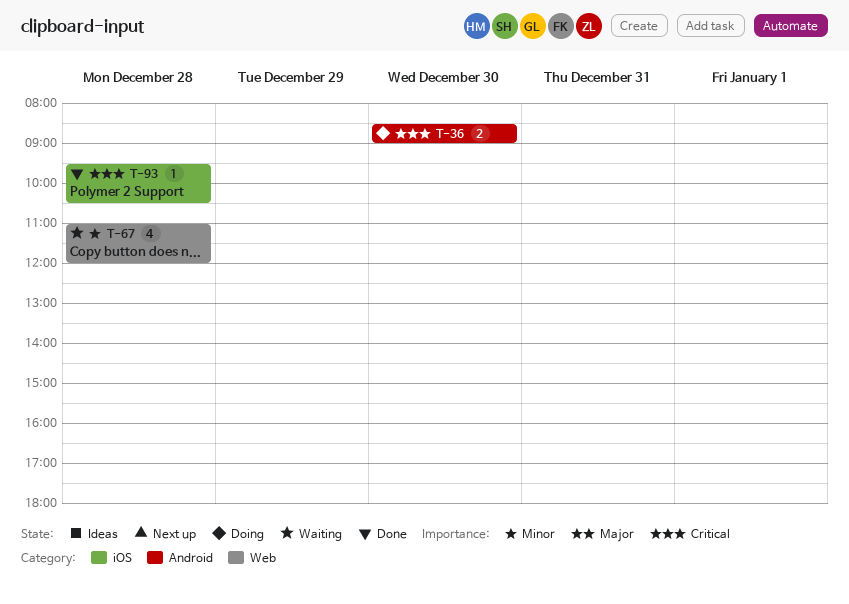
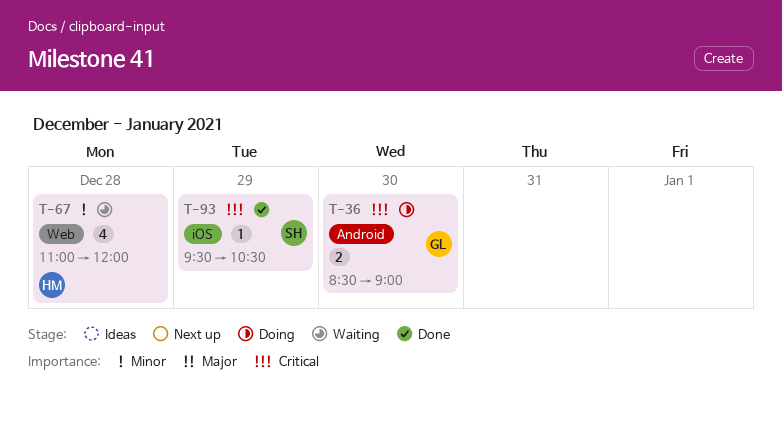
T-93, day: Dec 28 -> Dec 29

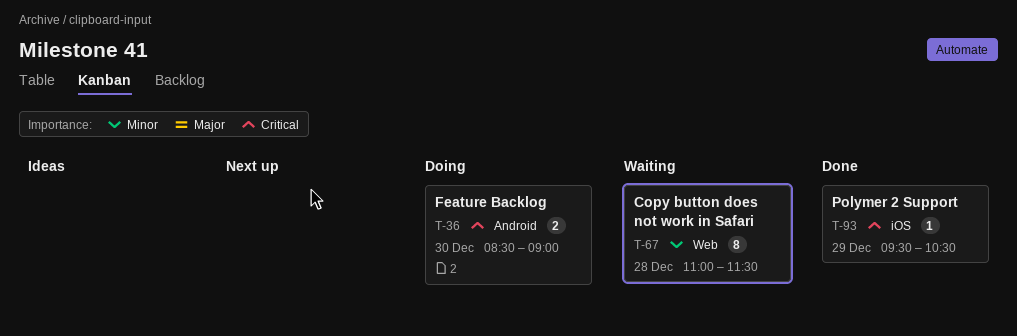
T-67, estimate: 4 -> 8
T-67, ends: 12:00 -> 11:30

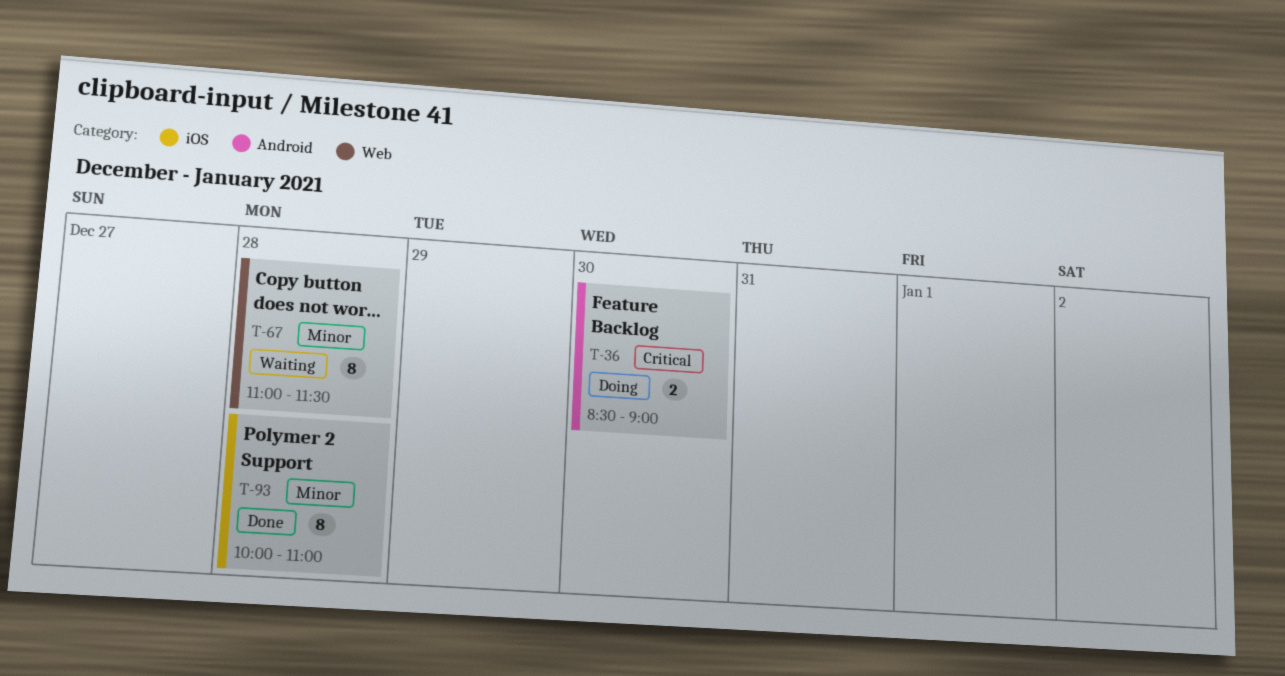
T-93, priority: Critical -> Minor
T-93, estimate: 1 -> 8
T-93, day: Dec 29 -> Dec 28
T-93, begins: 09:30 -> 10:00
T-93, ends: 10:30 -> 11:00

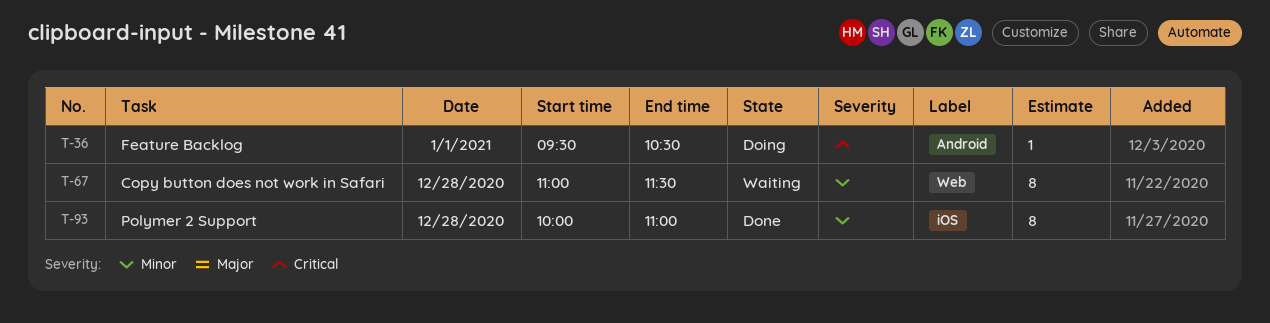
T-36, estimate: 2 -> 1
T-36, day: Dec 30 -> Jan 1
T-36, begins: 08:30 -> 09:30
T-36, ends: 09:00 -> 10:30

